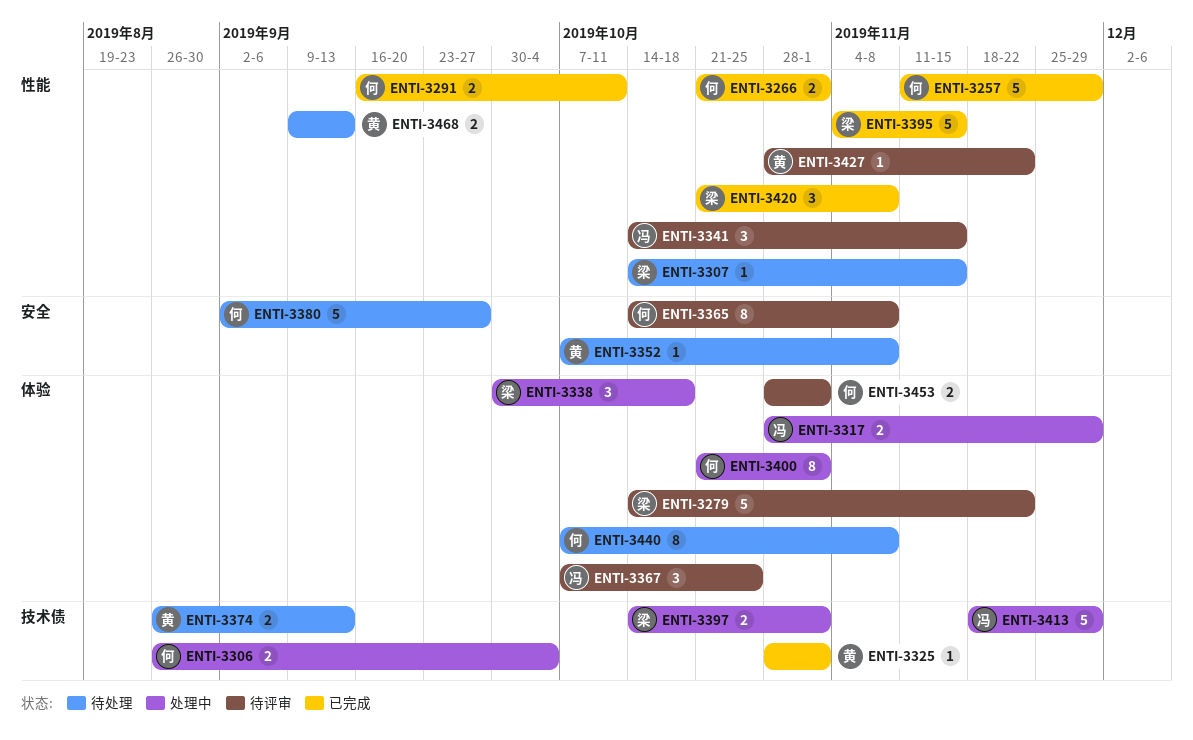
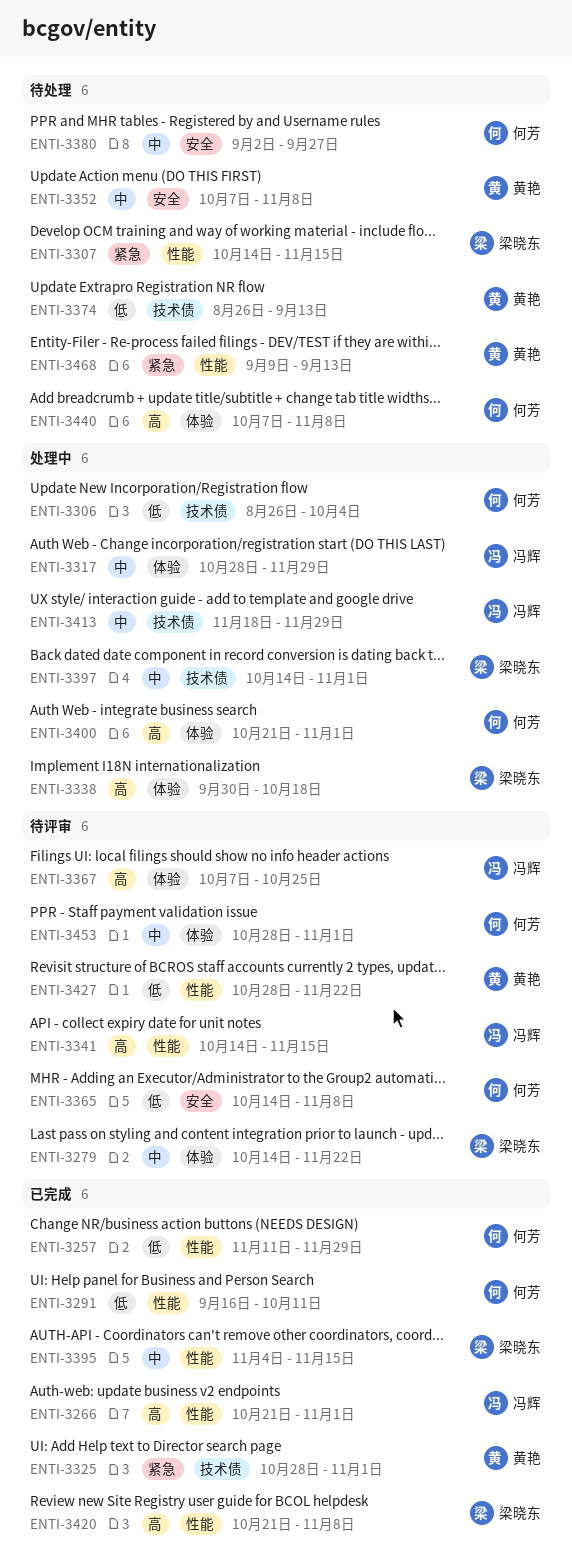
ENTI-3266, owner: 何芳 -> 冯辉

